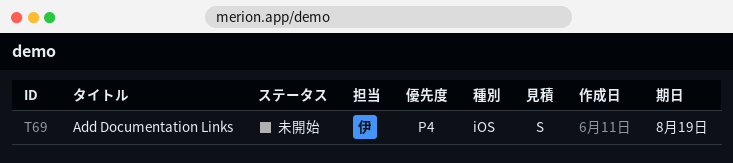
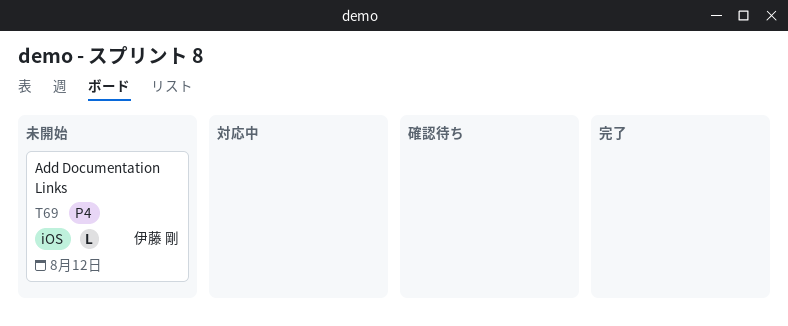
T69, estimate: S -> L
T69, due: Aug 19 -> Aug 12

